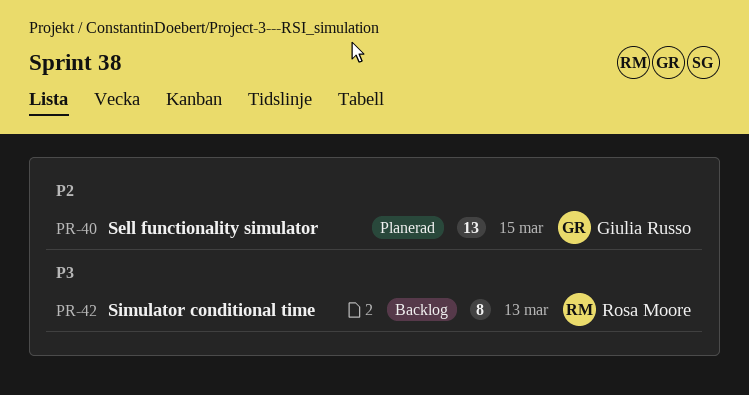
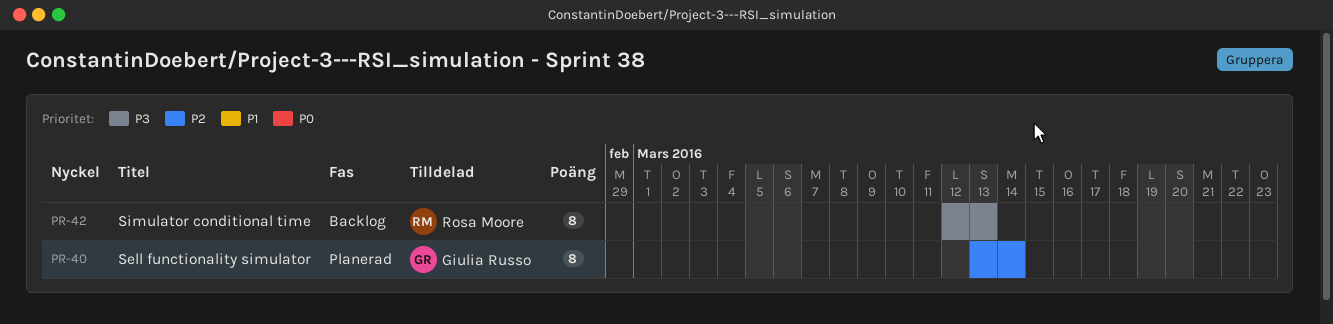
PR-40, estimate: 13 -> 8
PR-40, due: Mar 15 -> Mar 14

